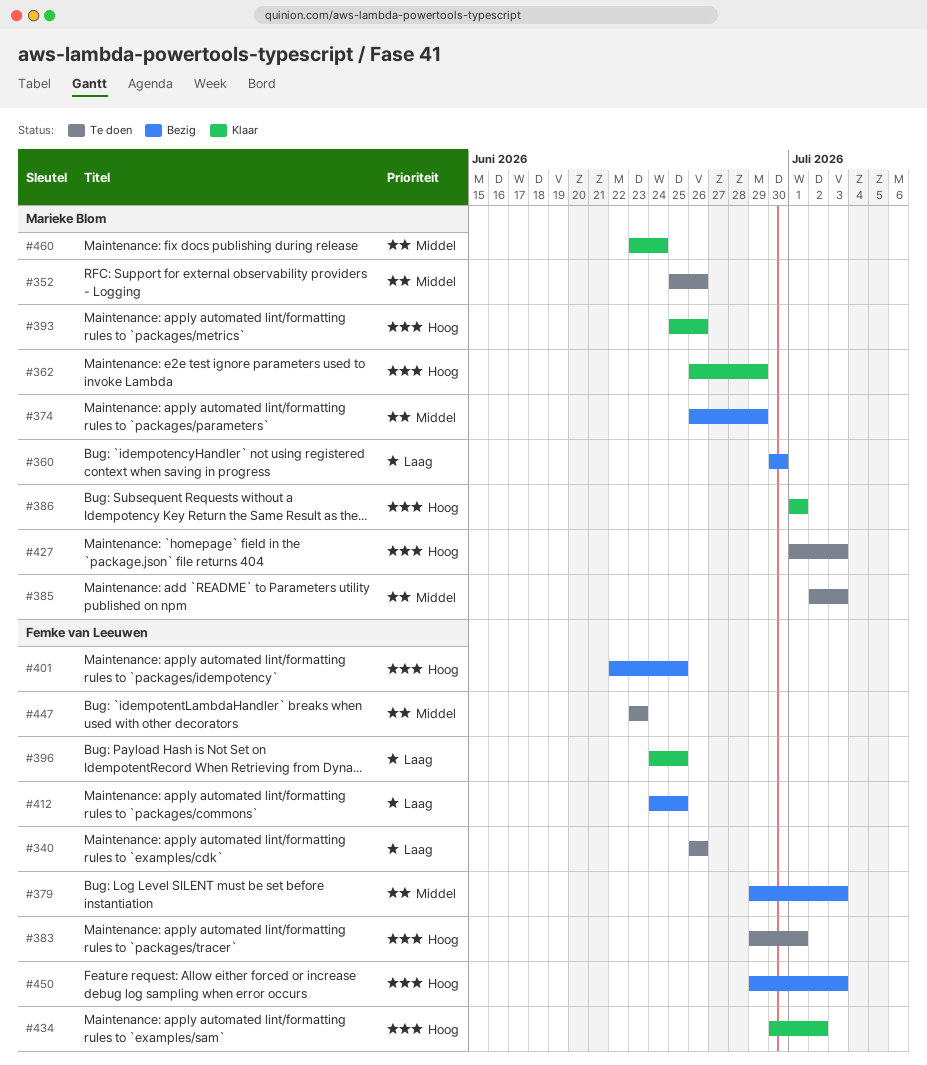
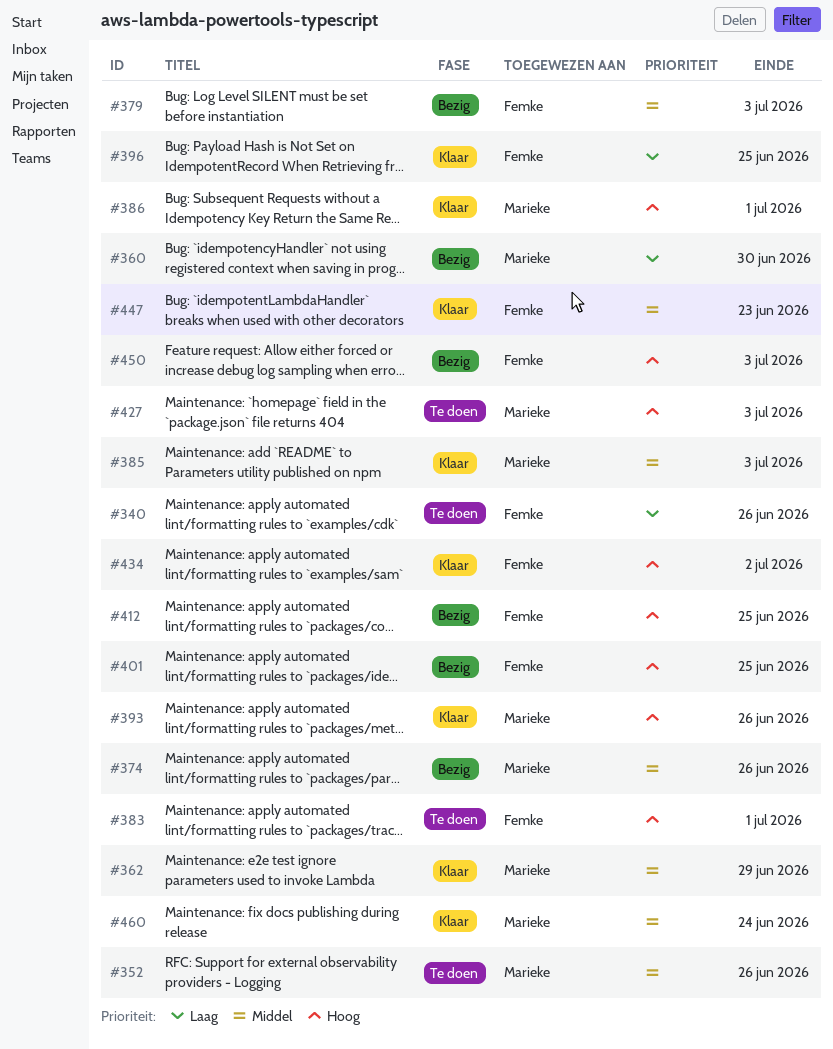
#362, priority: Hoog -> Middel
#374, due: Jun 29 -> Jun 26
#385, status: Te doen -> Klaar
#412, priority: Laag -> Hoog
#447, status: Te doen -> Klaar

